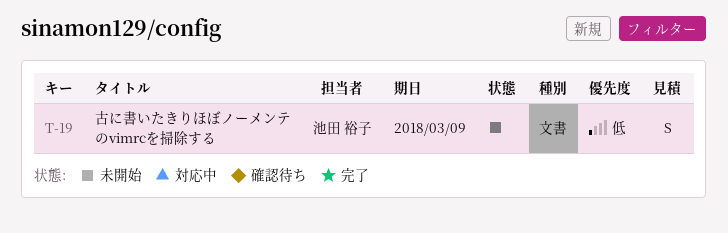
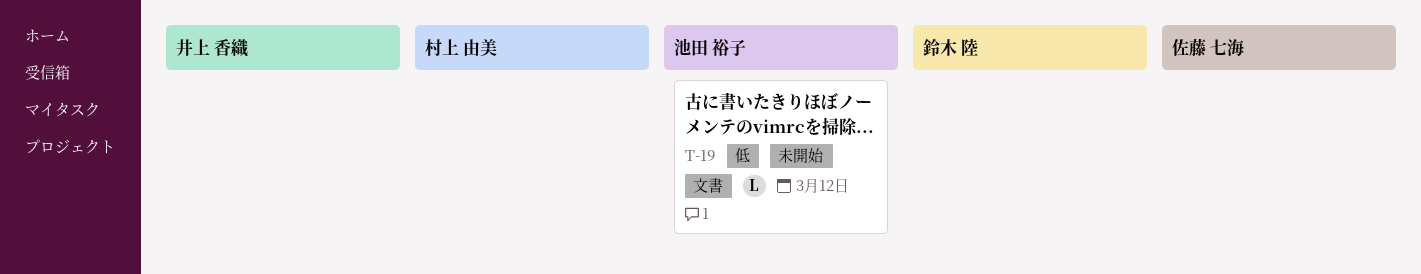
T-19, estimate: S -> L
T-19, due: Mar 9 -> Mar 12

